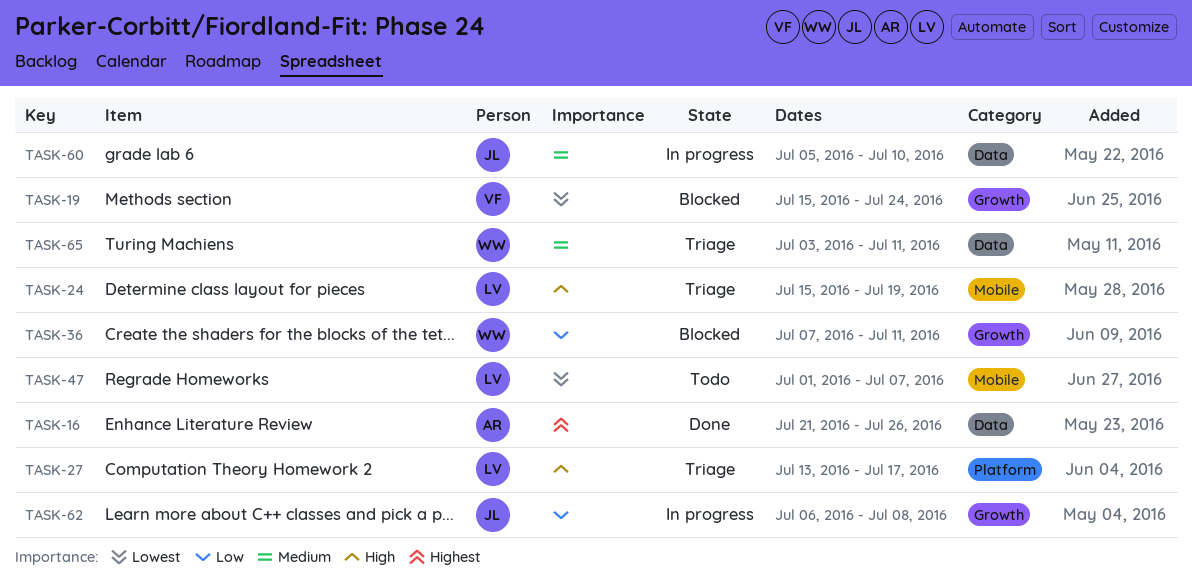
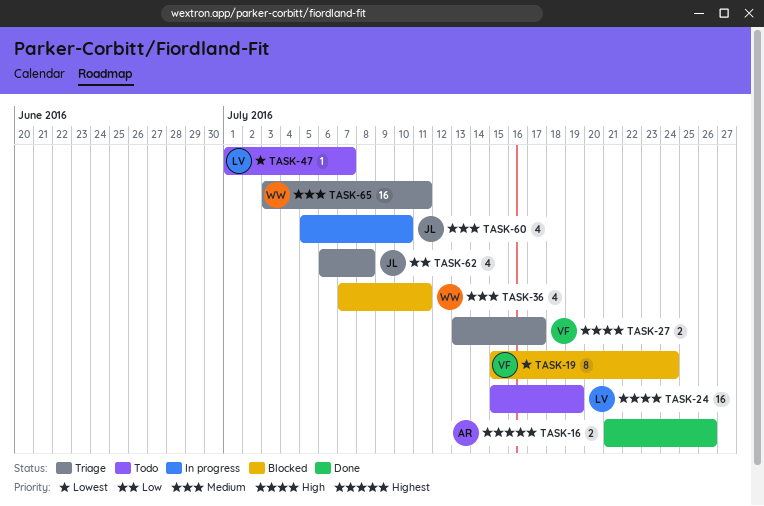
TASK-24, status: Triage -> Todo
TASK-27, owner: LV -> VF
TASK-36, priority: Low -> Medium
TASK-62, status: In progress -> Triage

